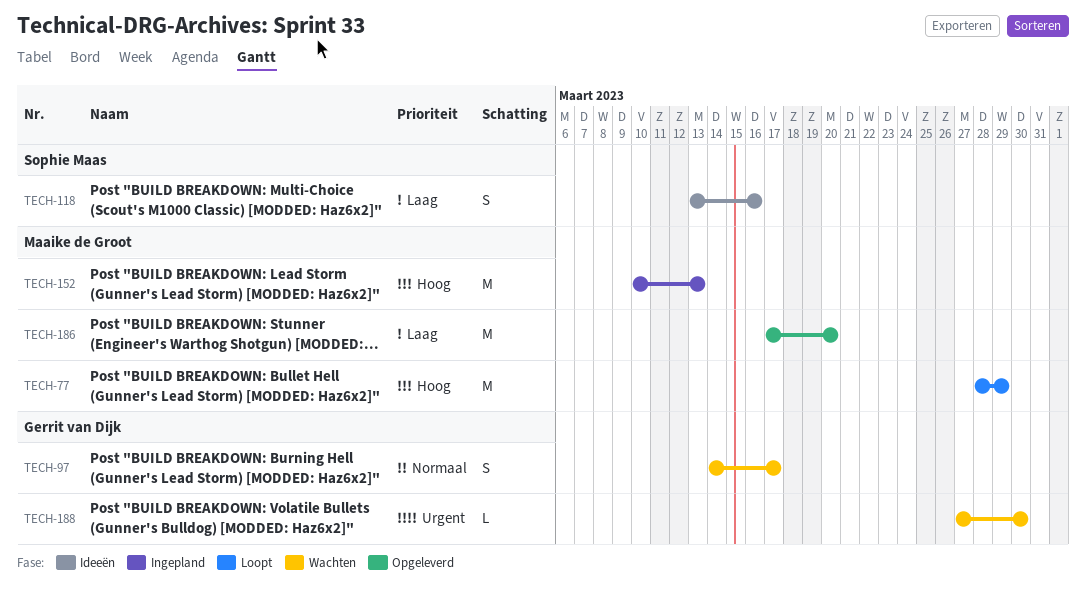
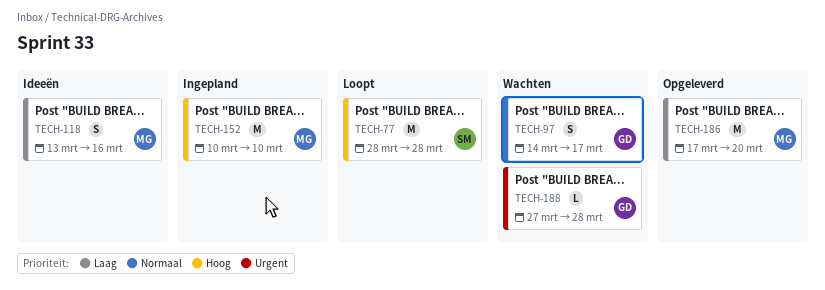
TECH-77, owner: Maaike de Groot -> Sophie Maas
TECH-77, due: Mar 29 -> Mar 28
TECH-118, owner: Sophie Maas -> Maaike de Groot
TECH-152, due: Mar 13 -> Mar 10
TECH-188, due: Mar 30 -> Mar 28

